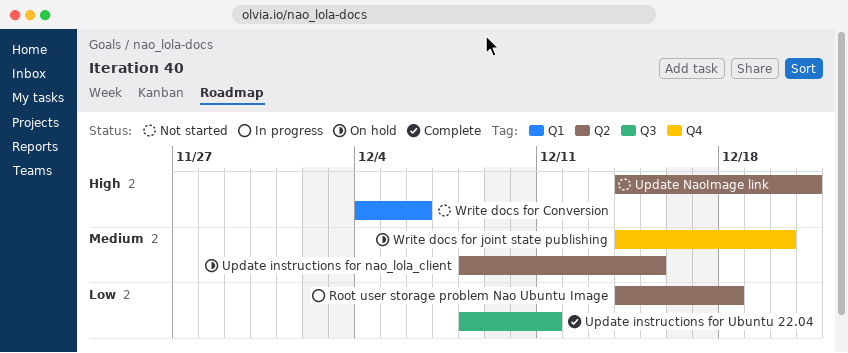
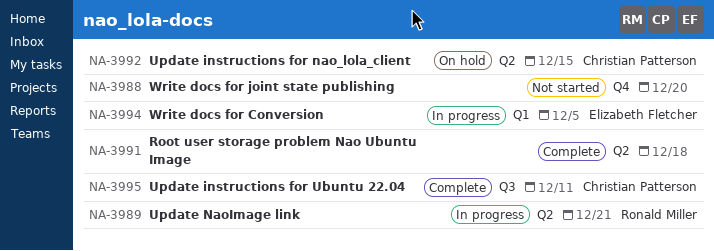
Root user storage problem Nao Ubuntu Image, status: In progress -> Complete
Update NaoImage link, status: Not started -> In progress
Write docs for Conversion, status: Not started -> In progress
Write docs for Conversion, due: Dec 6 -> Dec 5
Write docs for joint state publishing, status: On hold -> Not started

